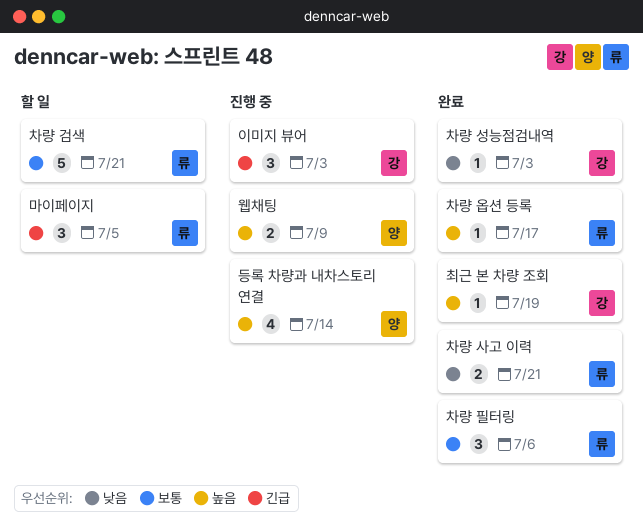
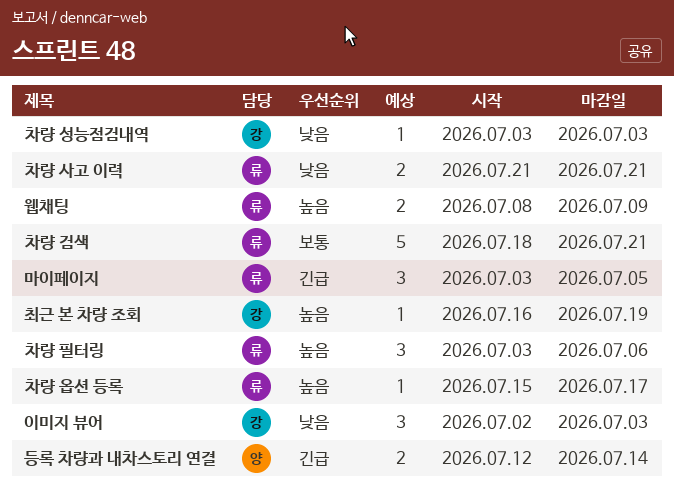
등록 차량과 내차스토리 연결, priority: 높음 -> 긴급
등록 차량과 내차스토리 연결, estimate: 4 -> 2
웹채팅, owner: 양 -> 류
이미지 뷰어, priority: 긴급 -> 낮음
차량 필터링, priority: 보통 -> 높음

